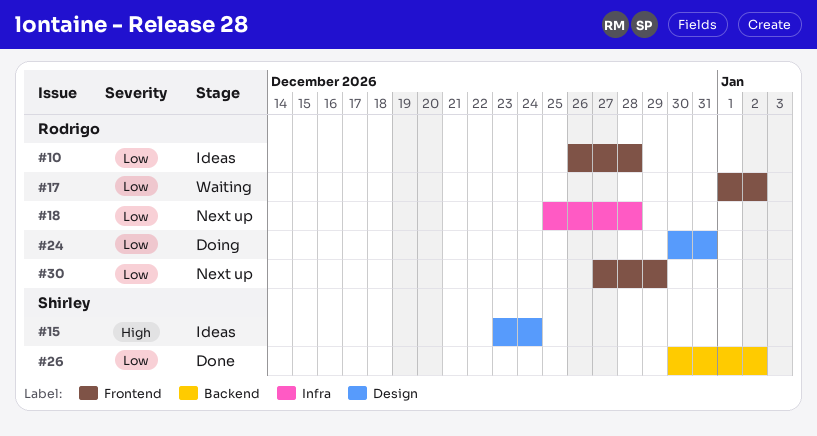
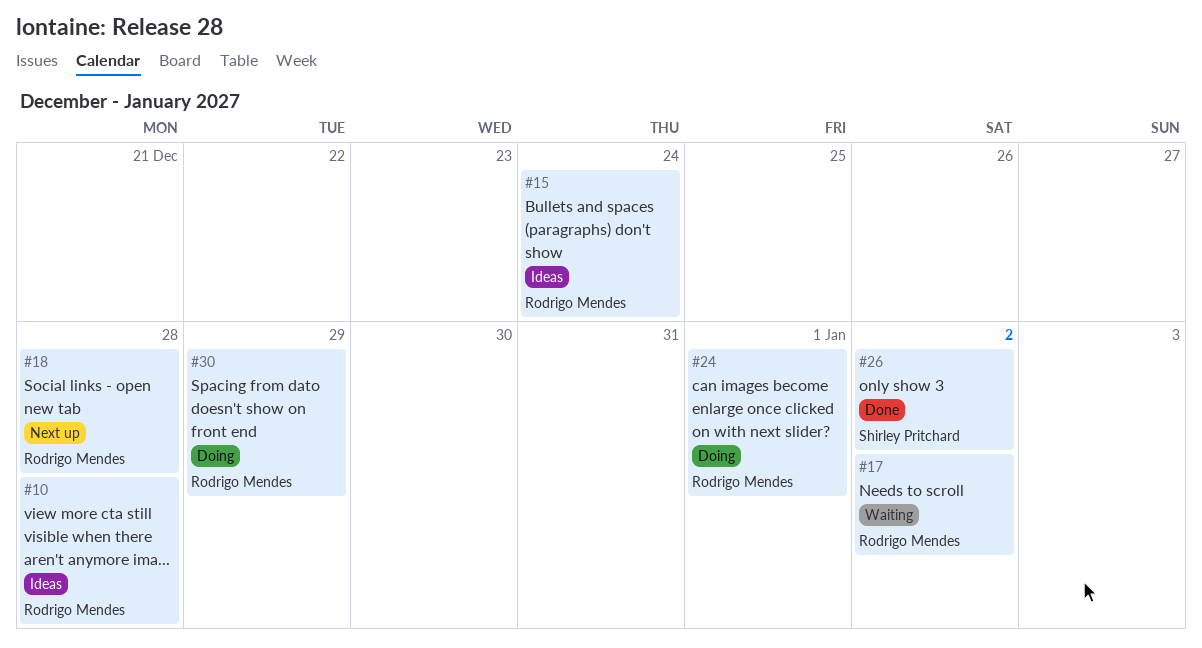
#15, owner: Shirley Pritchard -> Rodrigo Mendes
#24, due: Dec 31 -> Jan 1
#30, status: Next up -> Doing

